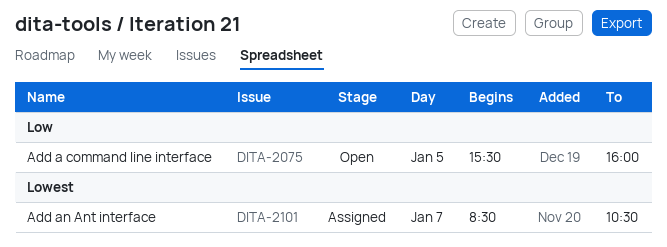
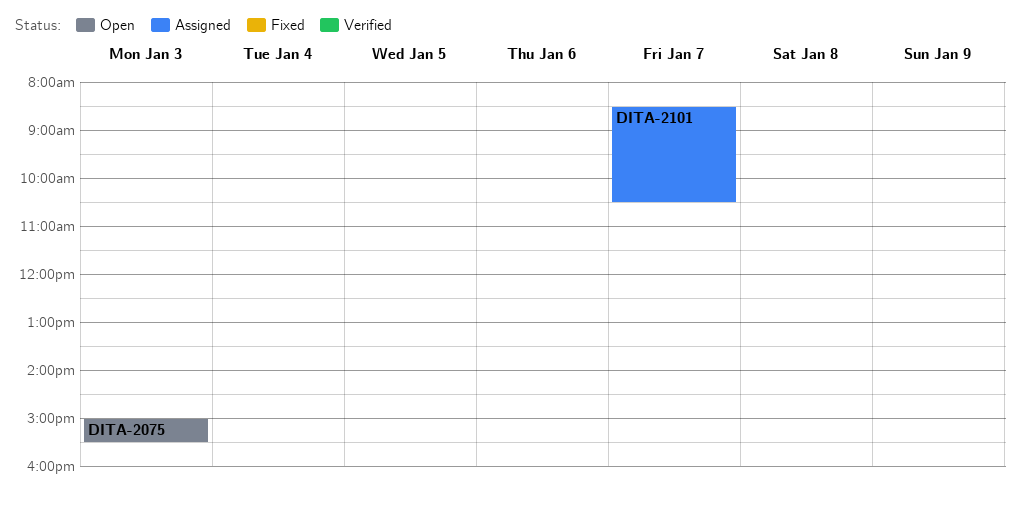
DITA-2075, day: Jan 5 -> Jan 3
DITA-2075, begins: 15:30 -> 15:00
DITA-2075, ends: 16:00 -> 15:30

